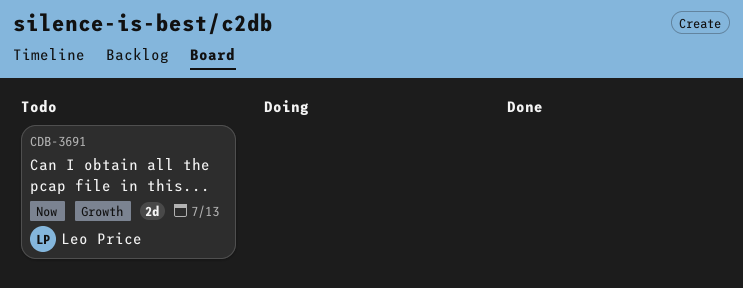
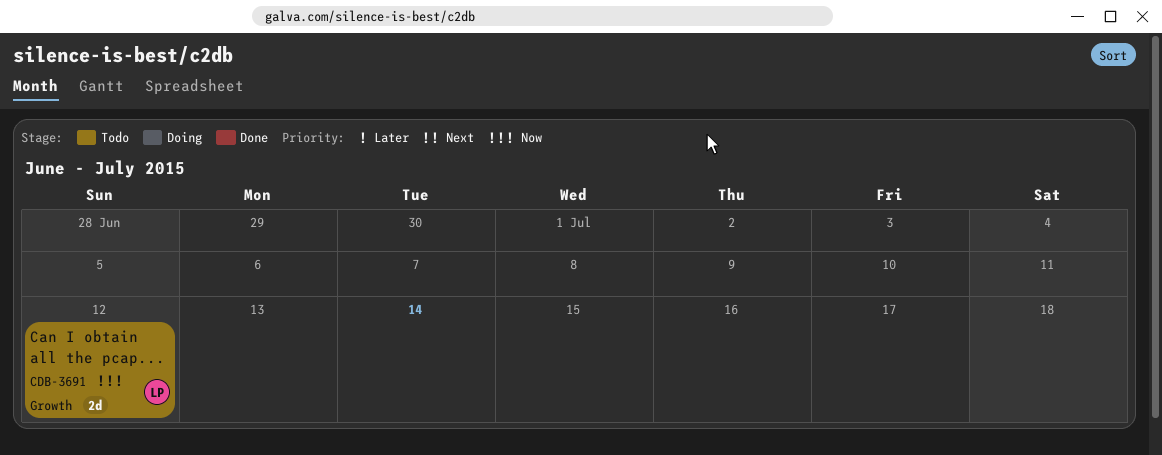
CDB-3691, due: Jul 13 -> Jul 12

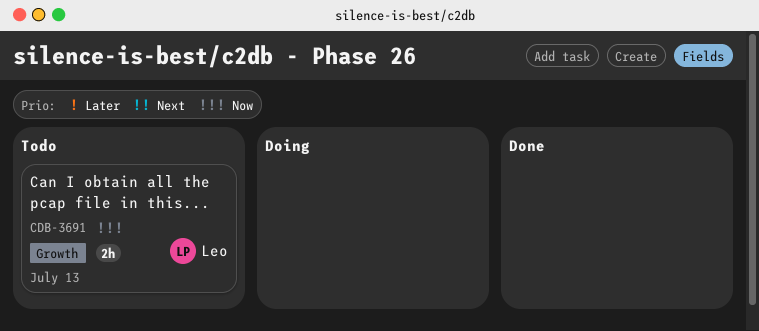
CDB-3691, estimate: 2d -> 2h
CDB-3691, due: Jul 12 -> Jul 13

